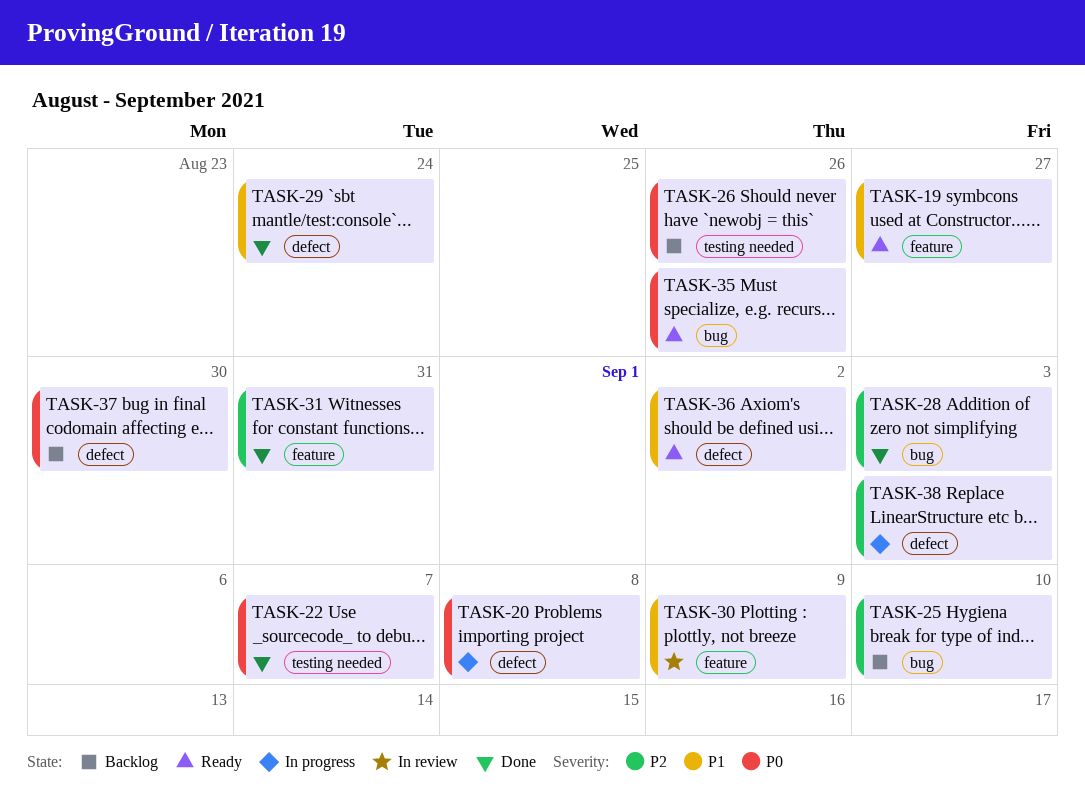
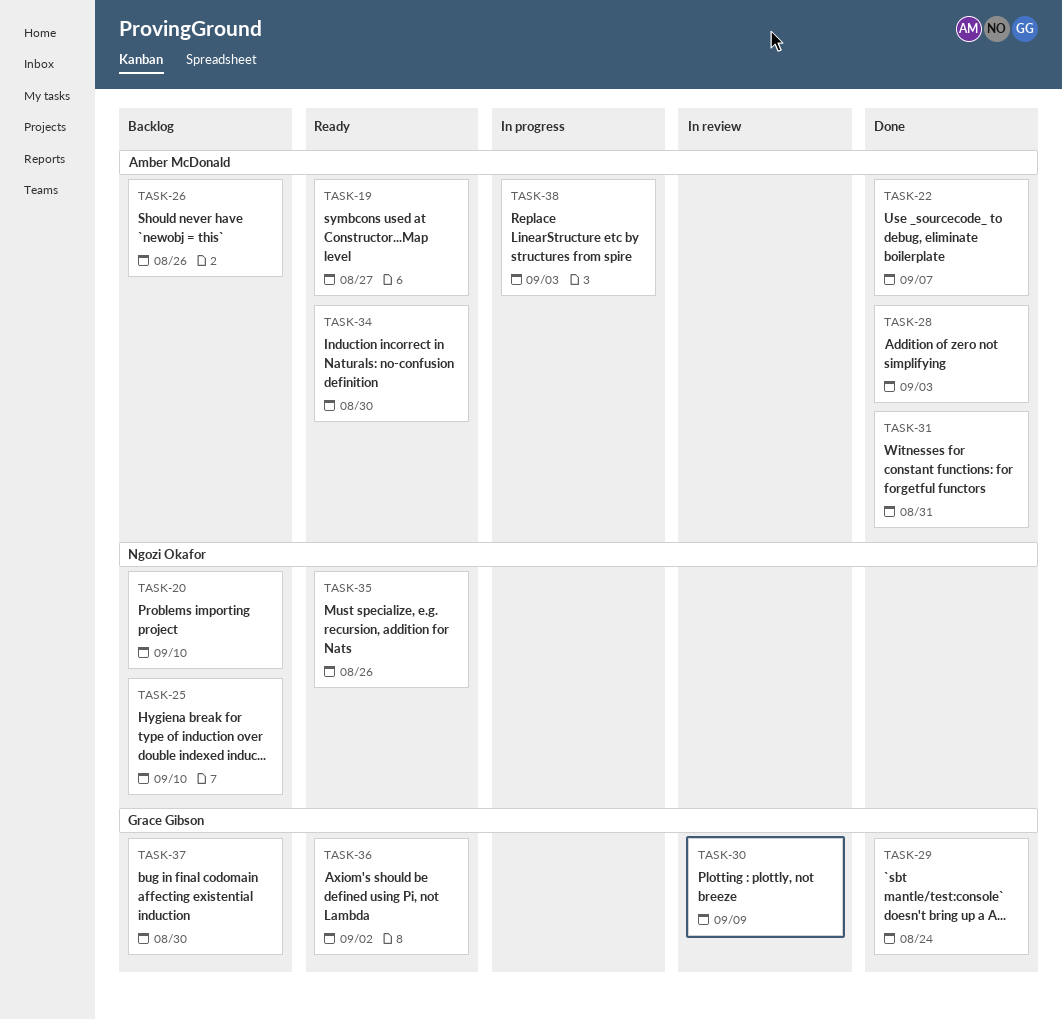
TASK-20, status: In progress -> Backlog
TASK-20, due: Sep 8 -> Sep 10
TASK-34: none -> present

